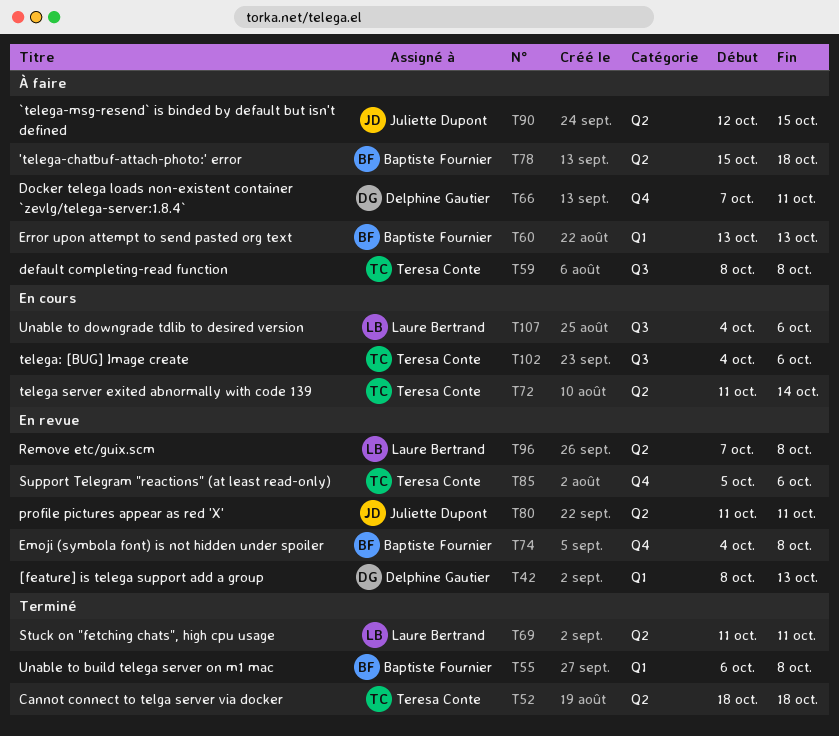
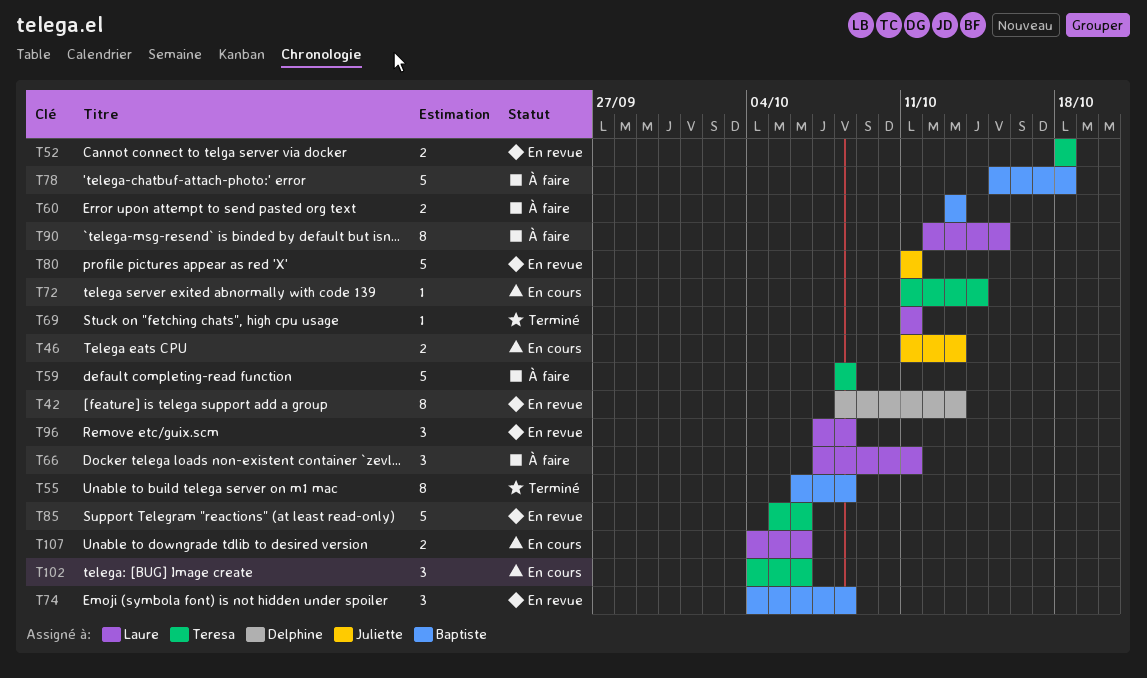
T46: none -> present
T52, status: Terminé -> En revue
T66, owner: Delphine Gautier -> Laure Bertrand
T90, owner: Juliette Dupont -> Laure Bertrand

